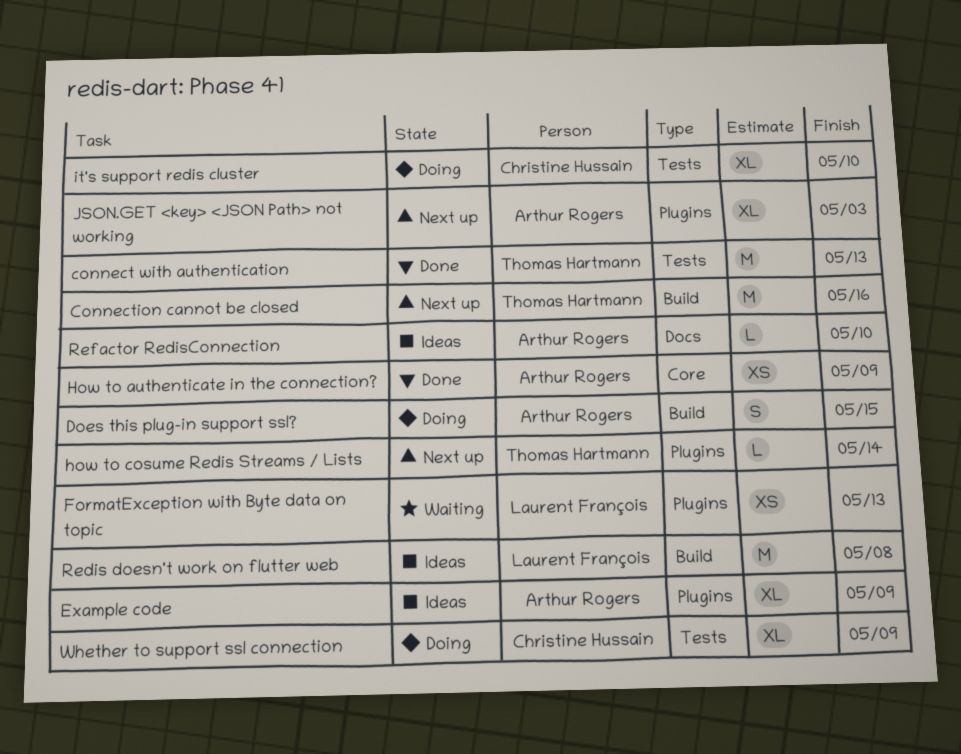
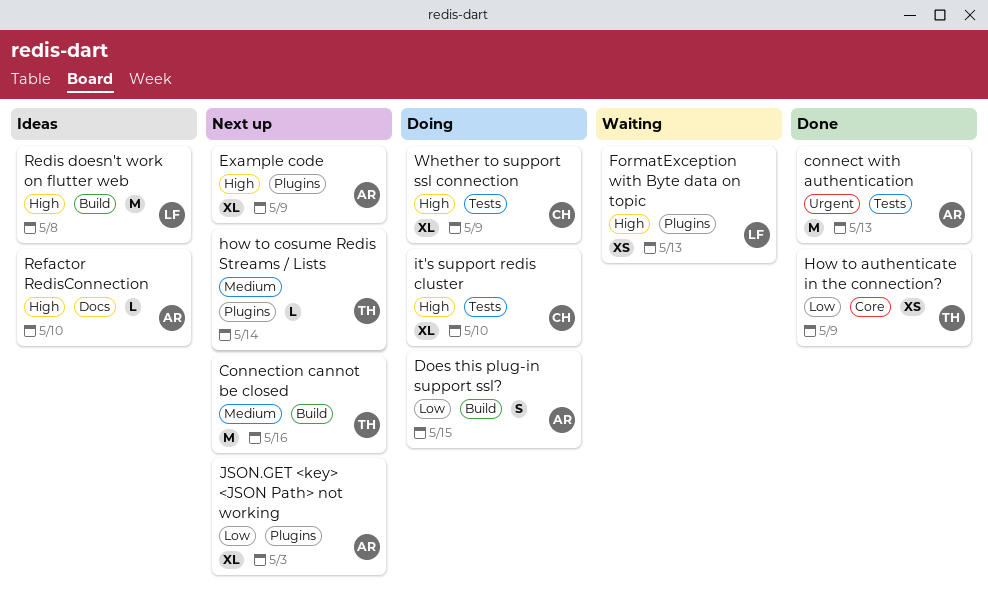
connect with authentication, owner: Thomas Hartmann -> Arthur Rogers
Example code, status: Ideas -> Next up
How to authenticate in the connection?, owner: Arthur Rogers -> Thomas Hartmann

